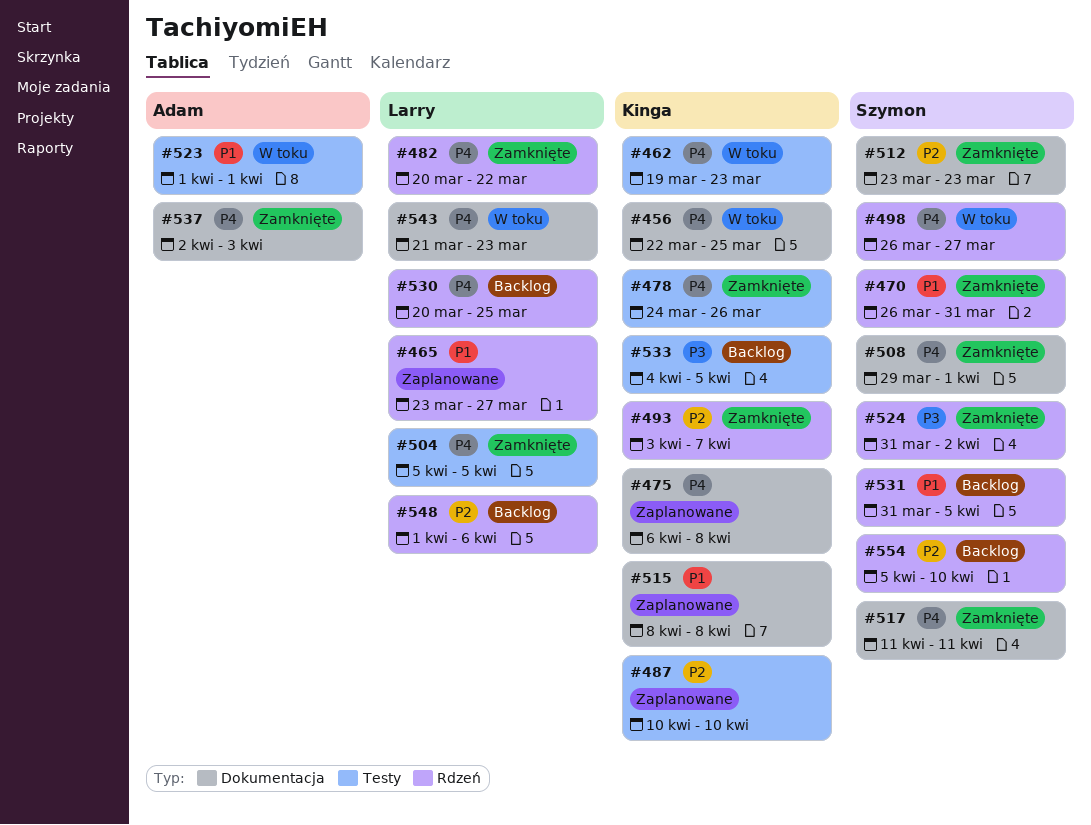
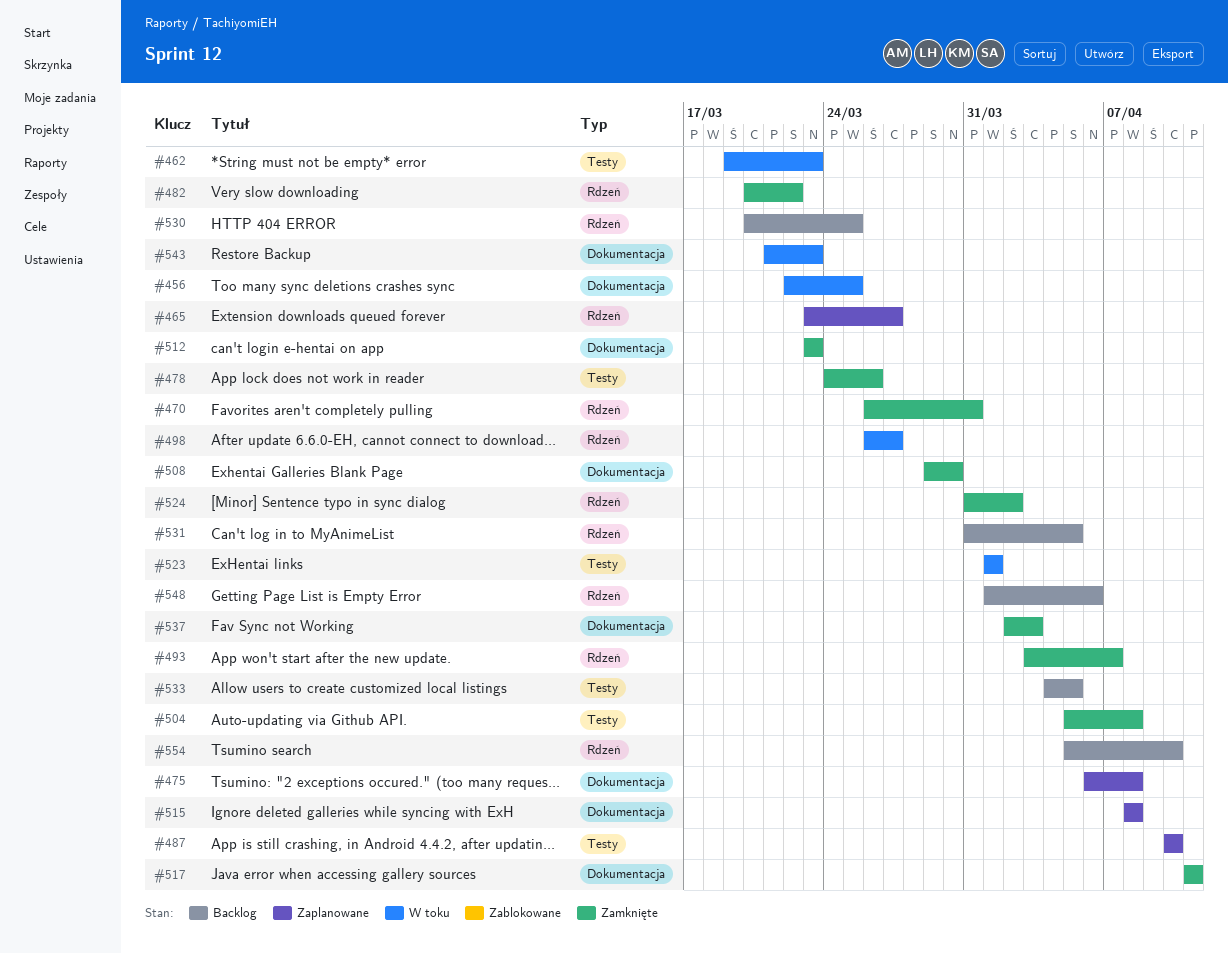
#504, due: Apr 5 -> Apr 8
#508, due: Apr 1 -> Mar 30

